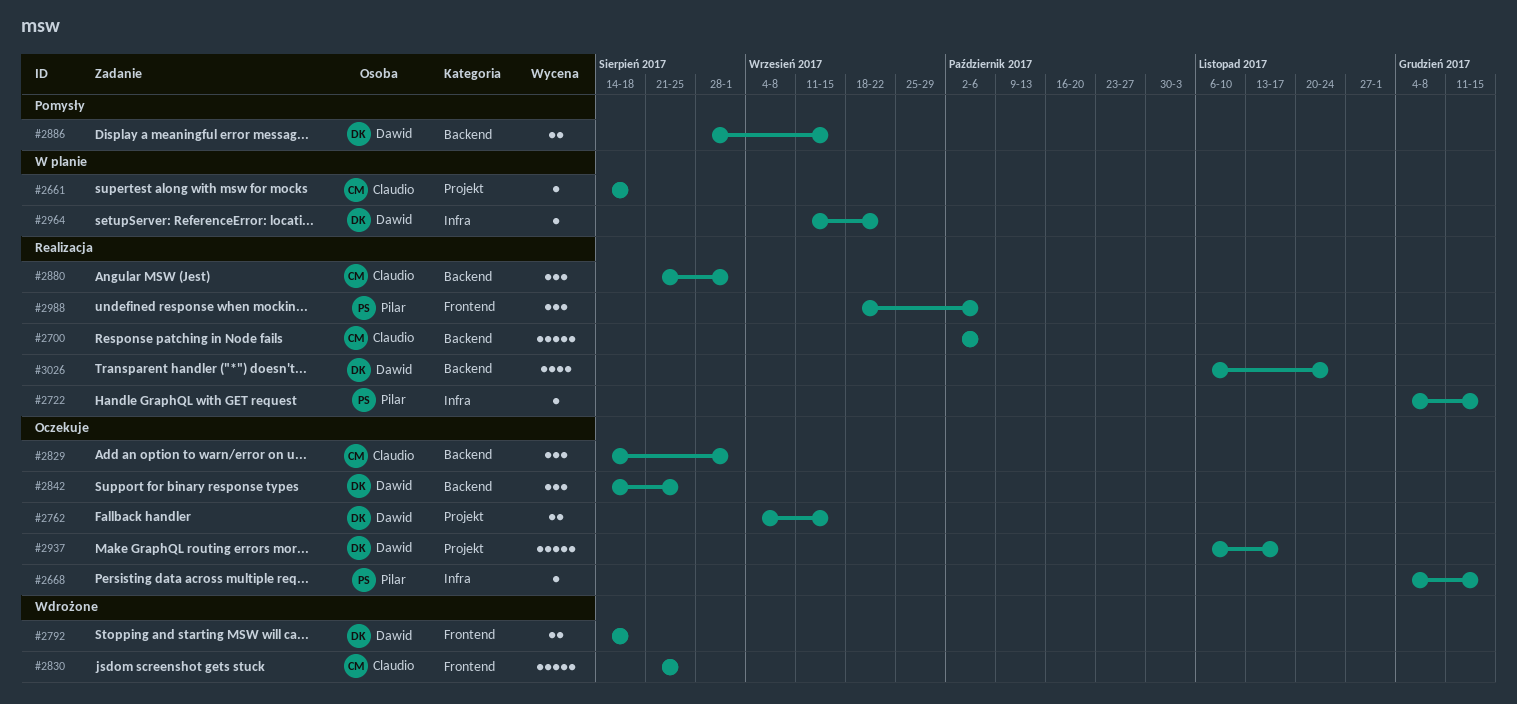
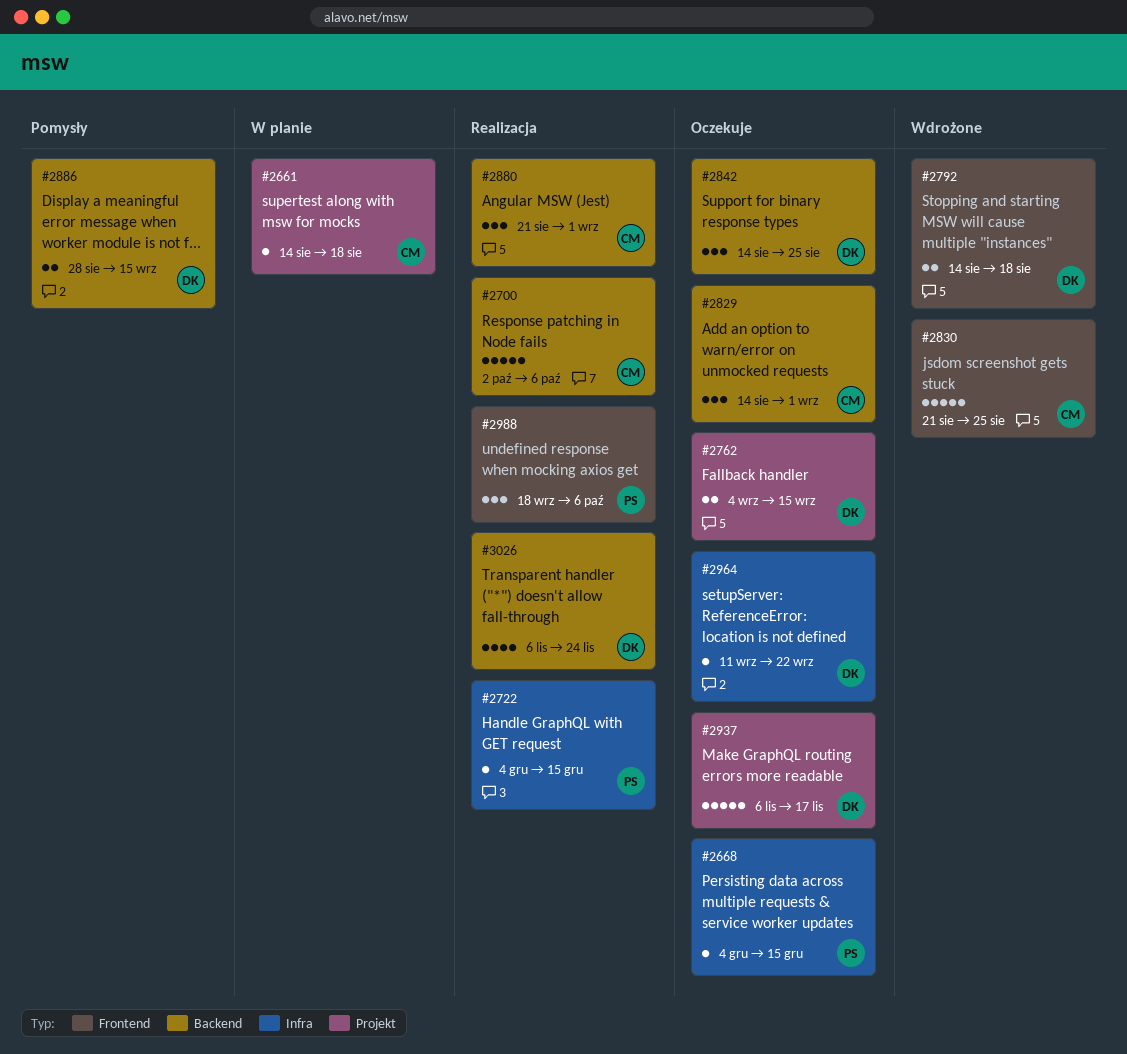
#2964, status: W planie -> Oczekuje

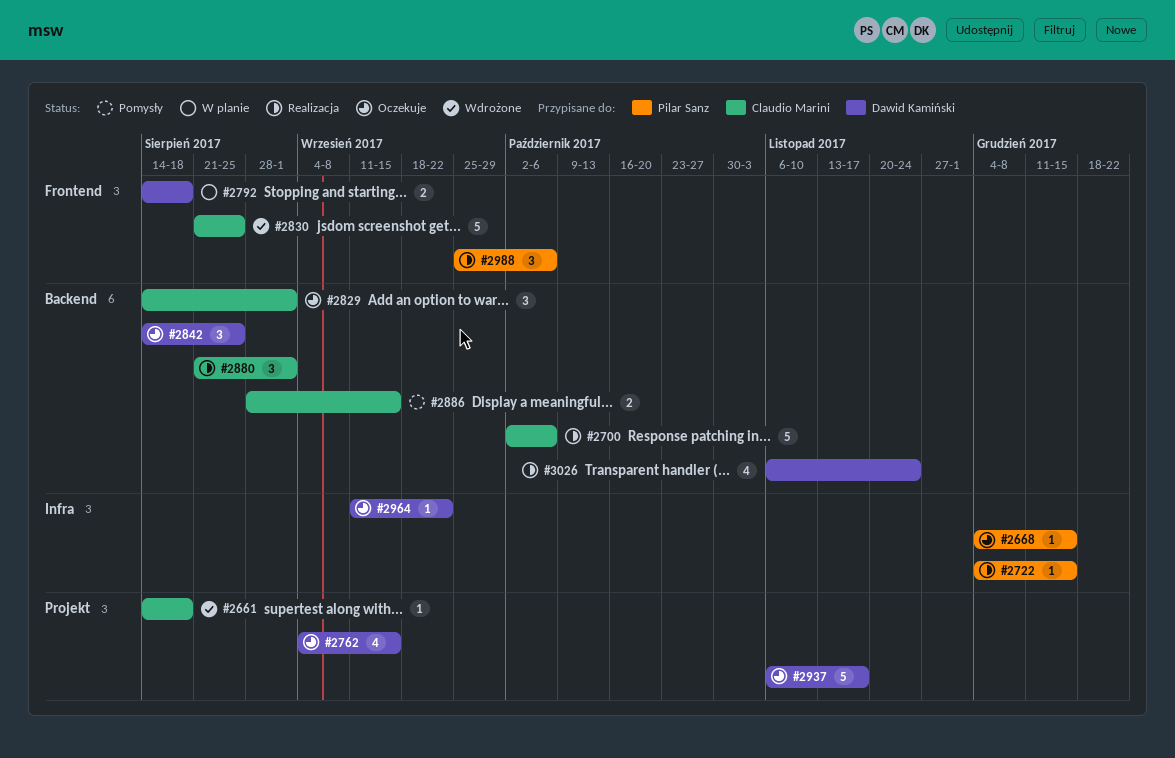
#2661, status: W planie -> Wdrożone
#2762, estimate: 2 -> 4
#2792, status: Wdrożone -> W planie
#2886, owner: Dawid Kamiński -> Claudio Marini
#2988, start: Sep 18 -> Sep 25

